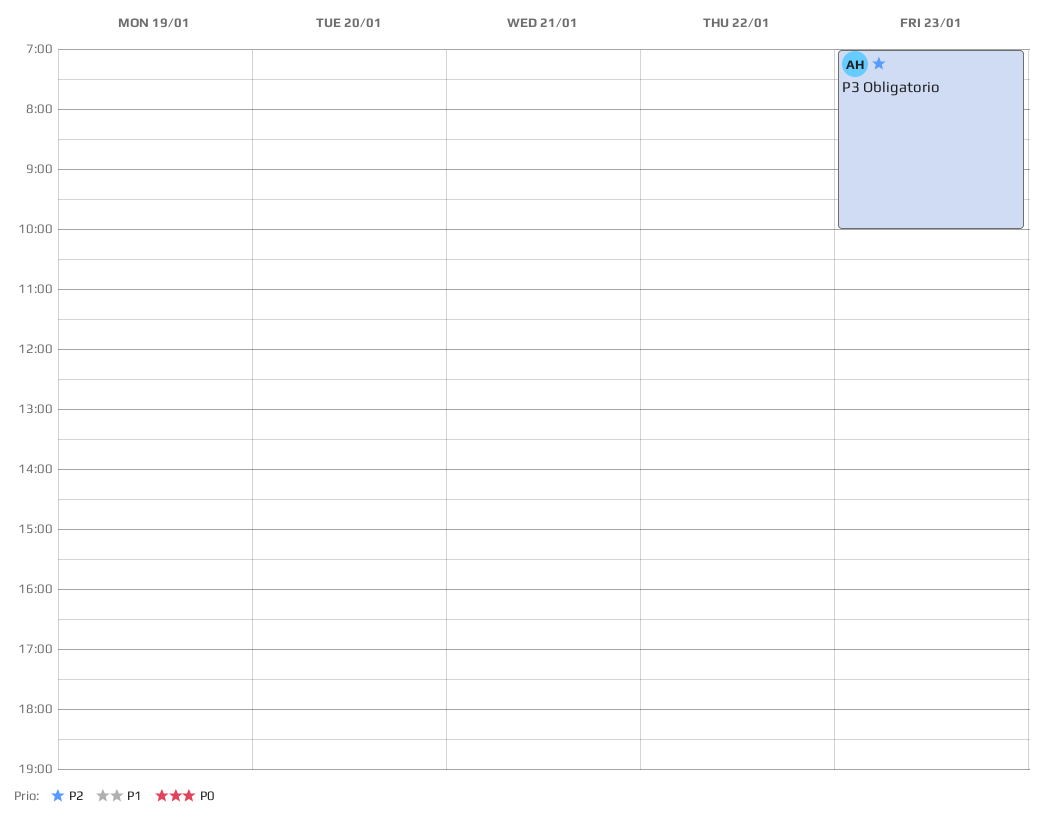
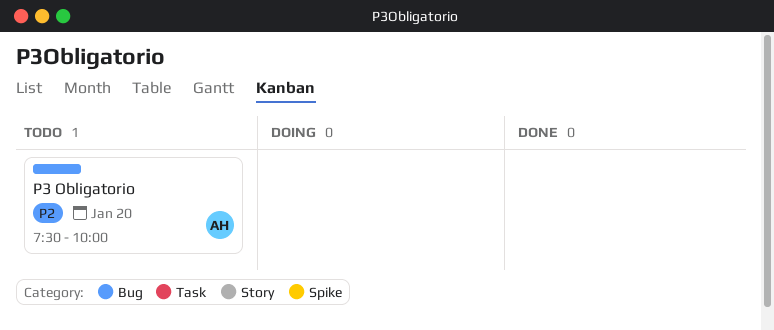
P3 Obligatorio, day: Jan 23 -> Jan 20
P3 Obligatorio, begins: 07:00 -> 07:30

